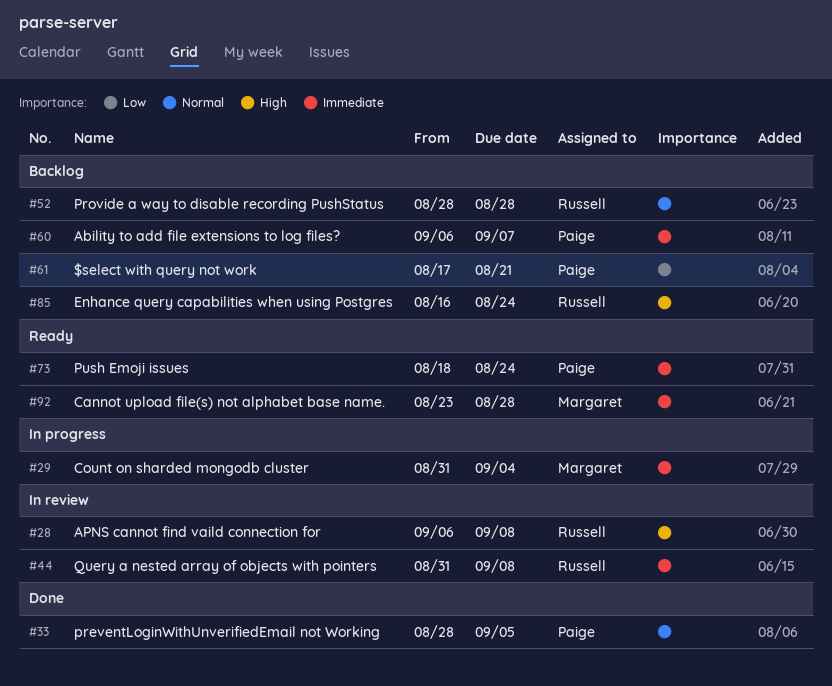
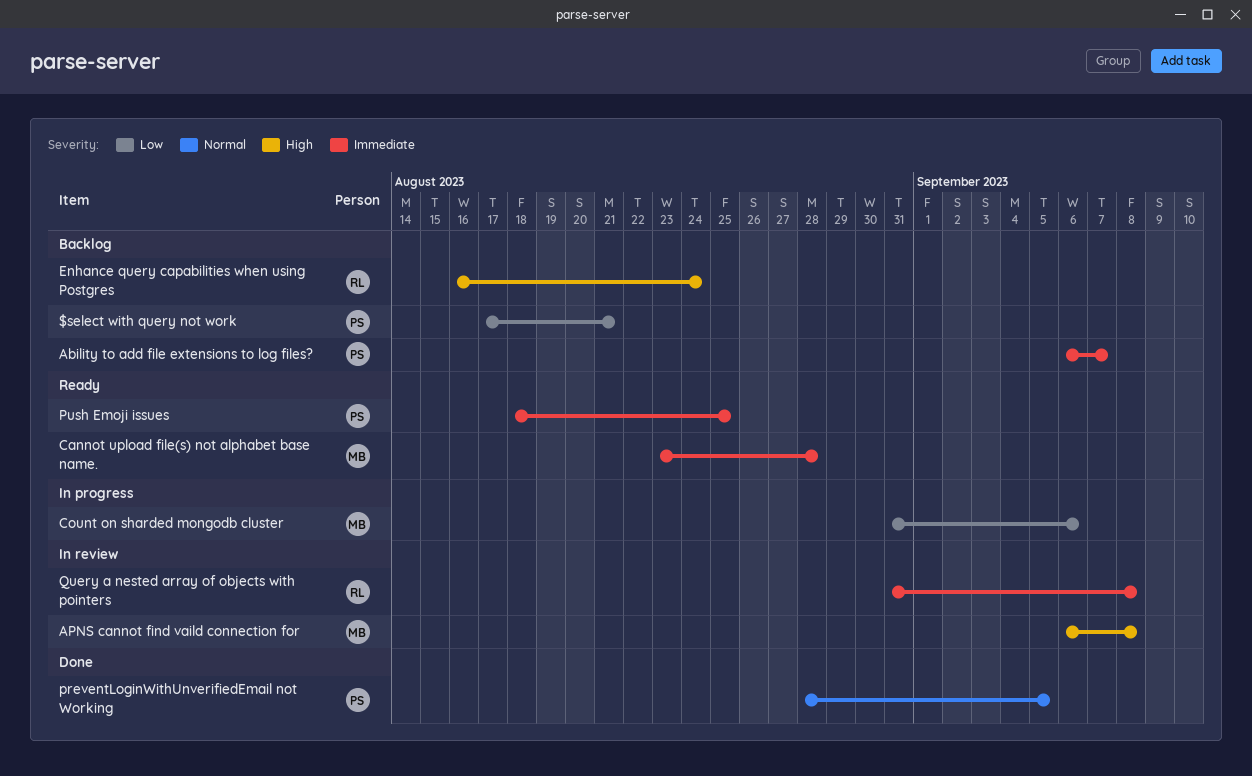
APNS cannot find vaild connection for, owner: Russell -> Margaret
Count on sharded mongodb cluster, priority: Immediate -> Low
Count on sharded mongodb cluster, due: Sep 4 -> Sep 6
Provide a way to disable recording PushStatus: present -> none
Push Emoji issues, due: Aug 24 -> Aug 25

